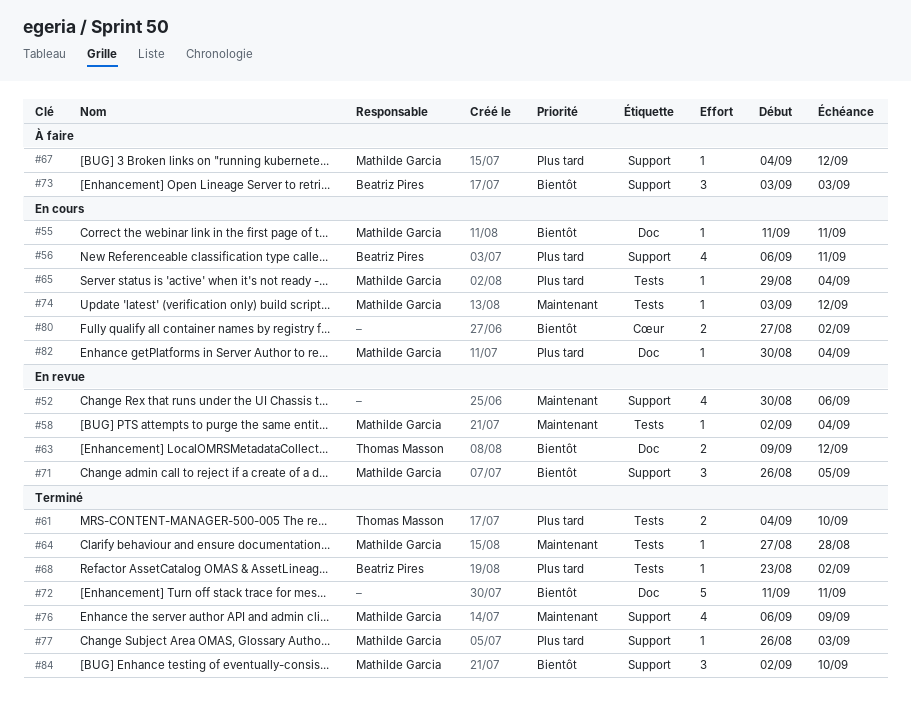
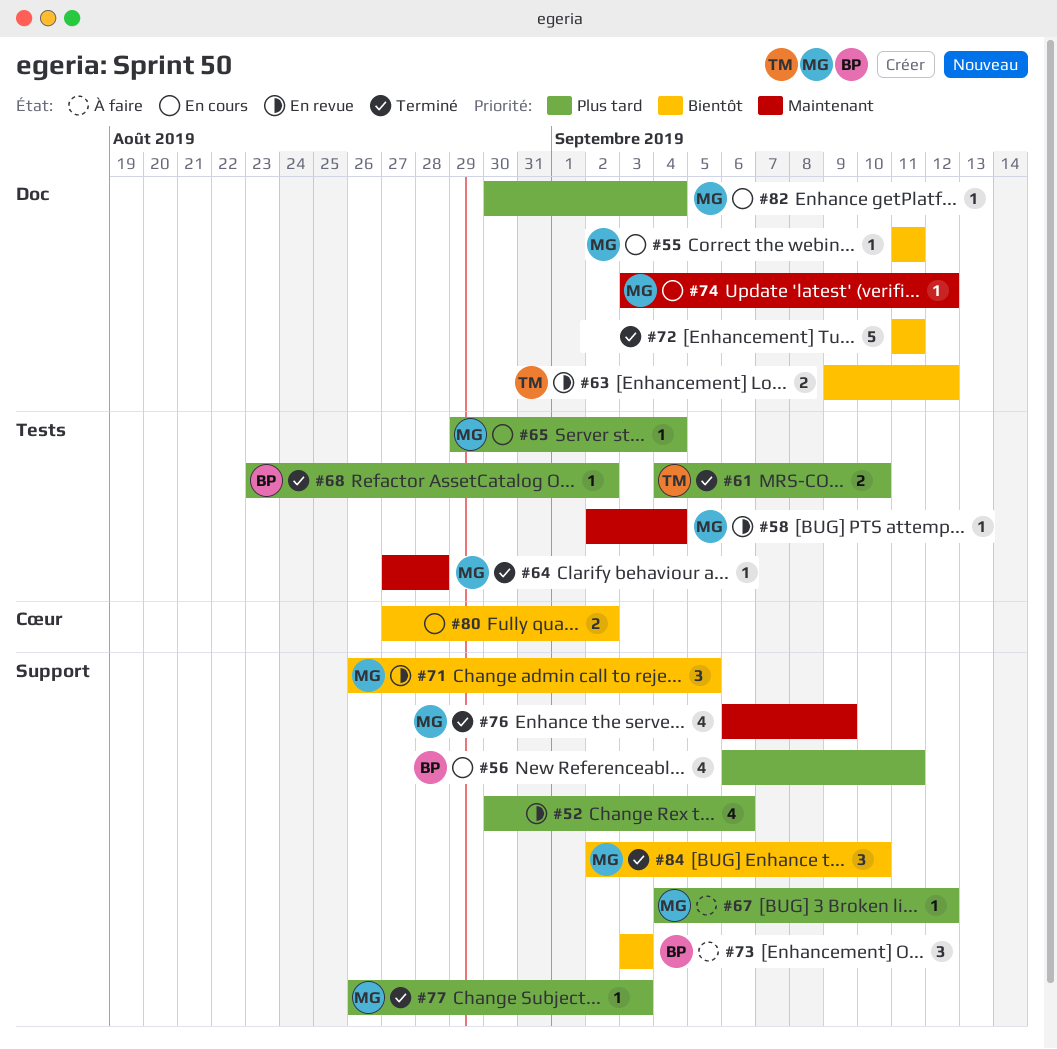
#52, priority: Maintenant -> Plus tard
#74, label: Tests -> Doc

